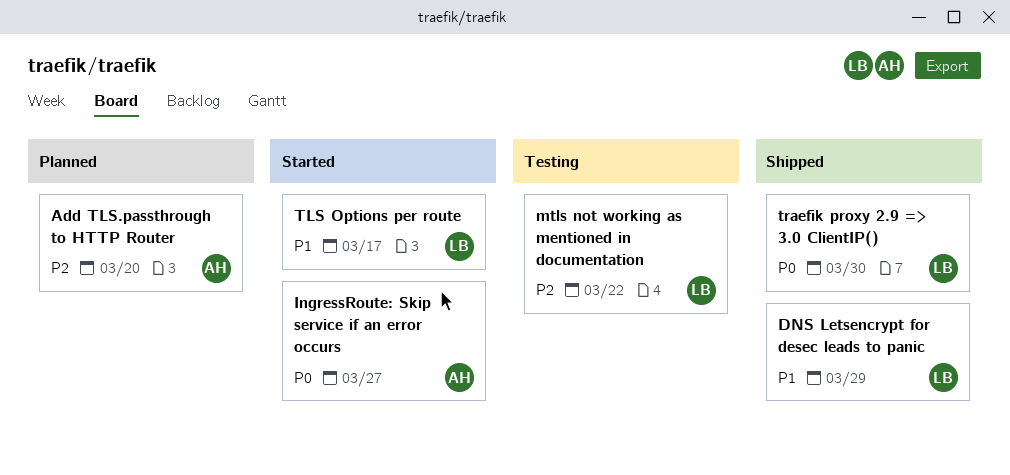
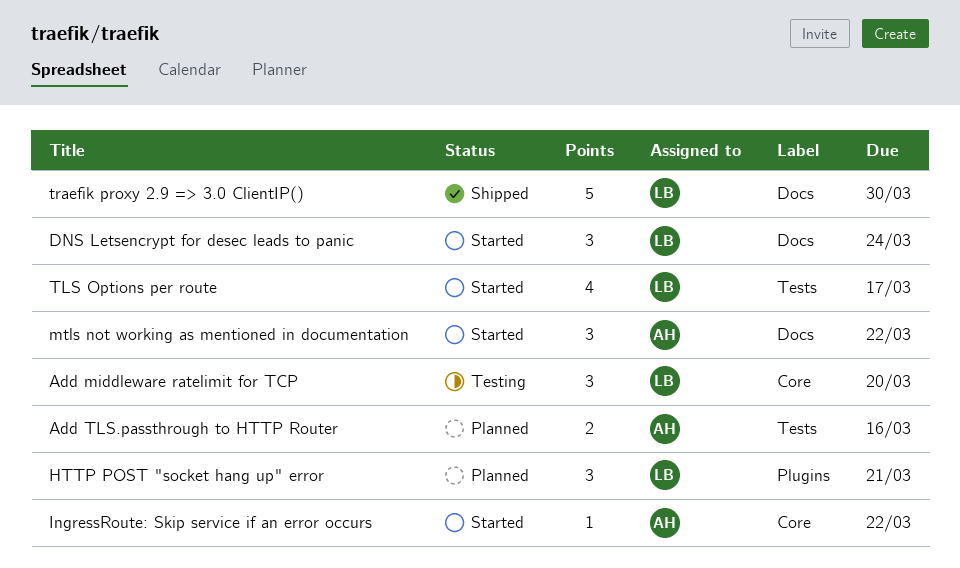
Add middleware ratelimit for TCP: none -> present
Add TLS.passthrough to HTTP Router, due: Mar 20 -> Mar 16
DNS Letsencrypt for desec leads to panic, status: Shipped -> Started
DNS Letsencrypt for desec leads to panic, due: Mar 29 -> Mar 24
HTTP POST "socket hang up" error: none -> present
IngressRoute: Skip service if an error occurs, due: Mar 27 -> Mar 22
mtls not working as mentioned in documentation, status: Testing -> Started
mtls not working as mentioned in documentation, owner: LB -> AH

